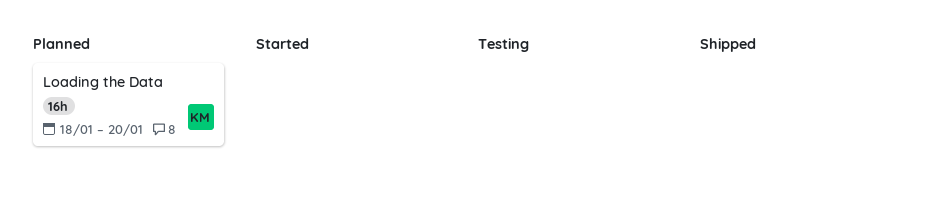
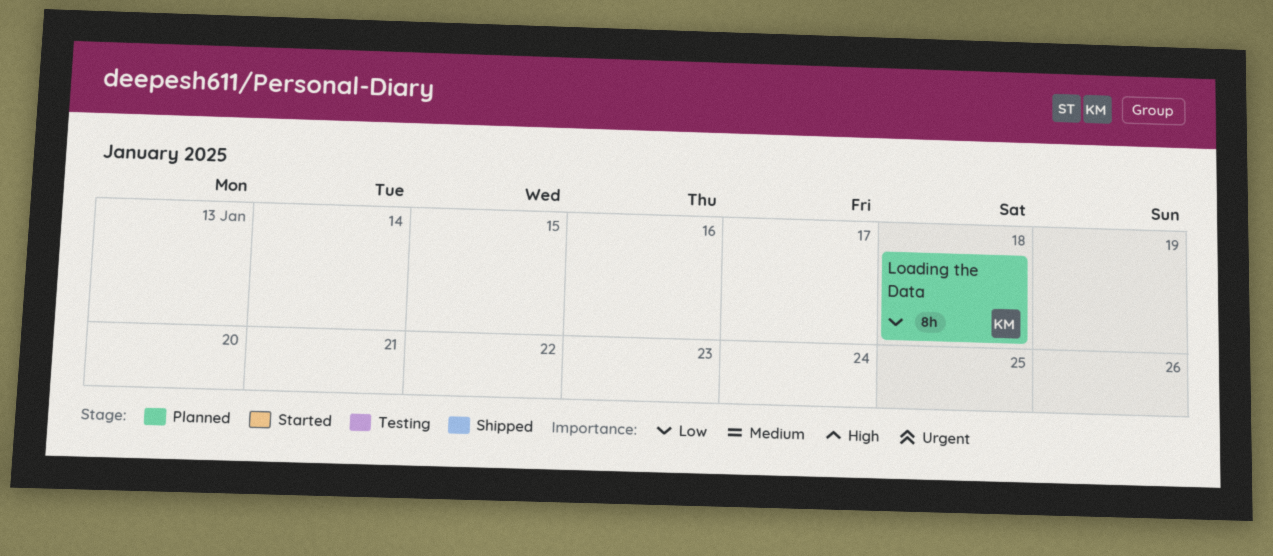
Loading the Data, estimate: 16h -> 8h
Loading the Data, due: Jan 20 -> Jan 18

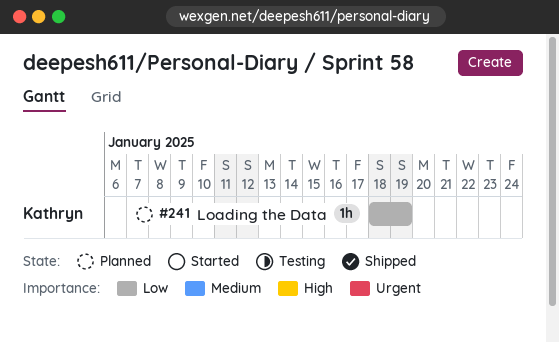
Loading the Data, estimate: 8h -> 1h
Loading the Data, due: Jan 18 -> Jan 19

